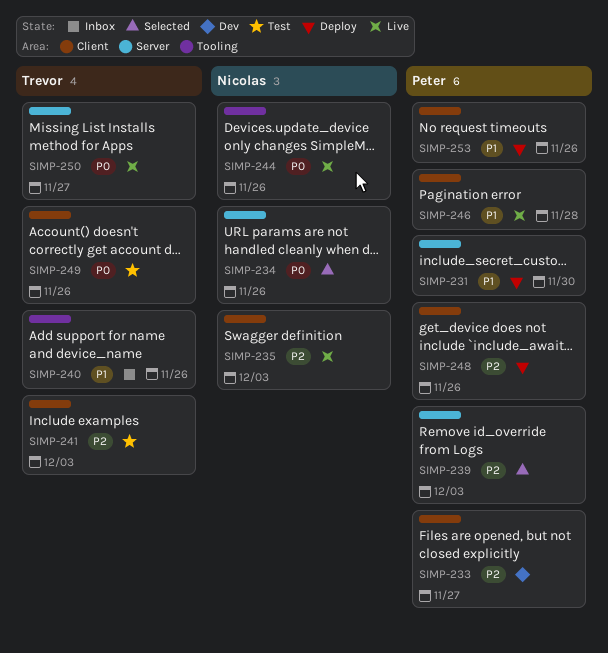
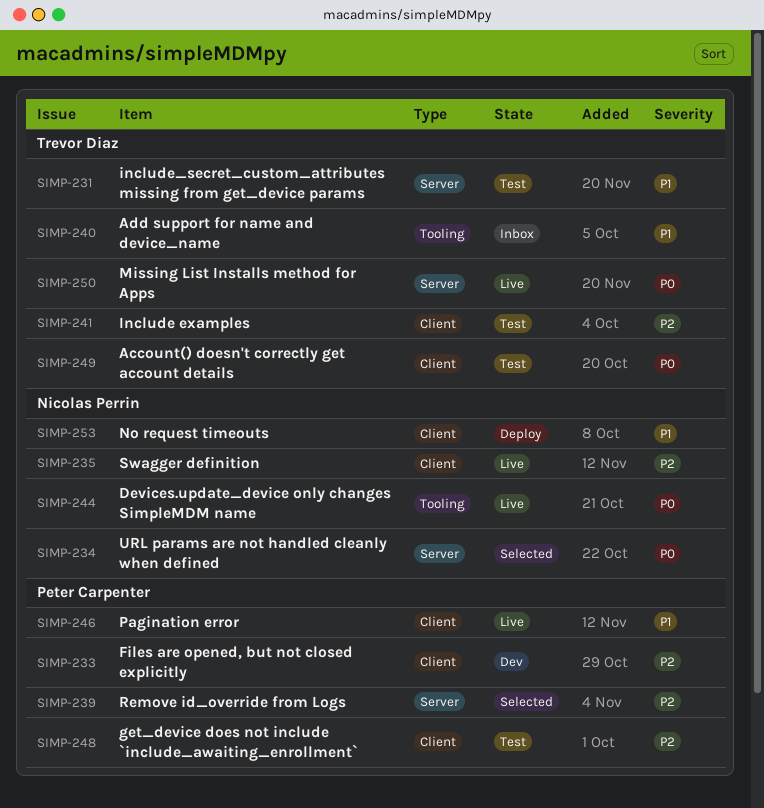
SIMP-231, status: Deploy -> Test
SIMP-231, owner: Peter Carpenter -> Trevor Diaz
SIMP-248, status: Deploy -> Test
SIMP-253, owner: Peter Carpenter -> Nicolas Perrin

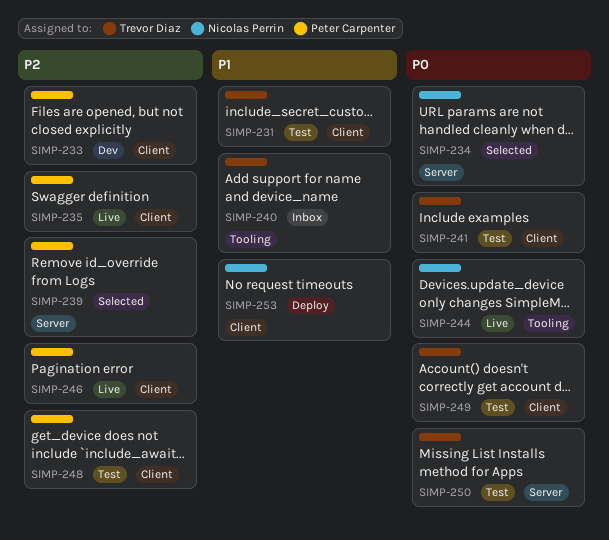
SIMP-231, label: Server -> Client
SIMP-235, owner: Nicolas Perrin -> Peter Carpenter
SIMP-241, priority: P2 -> P0
SIMP-246, priority: P1 -> P2
SIMP-250, status: Live -> Test

